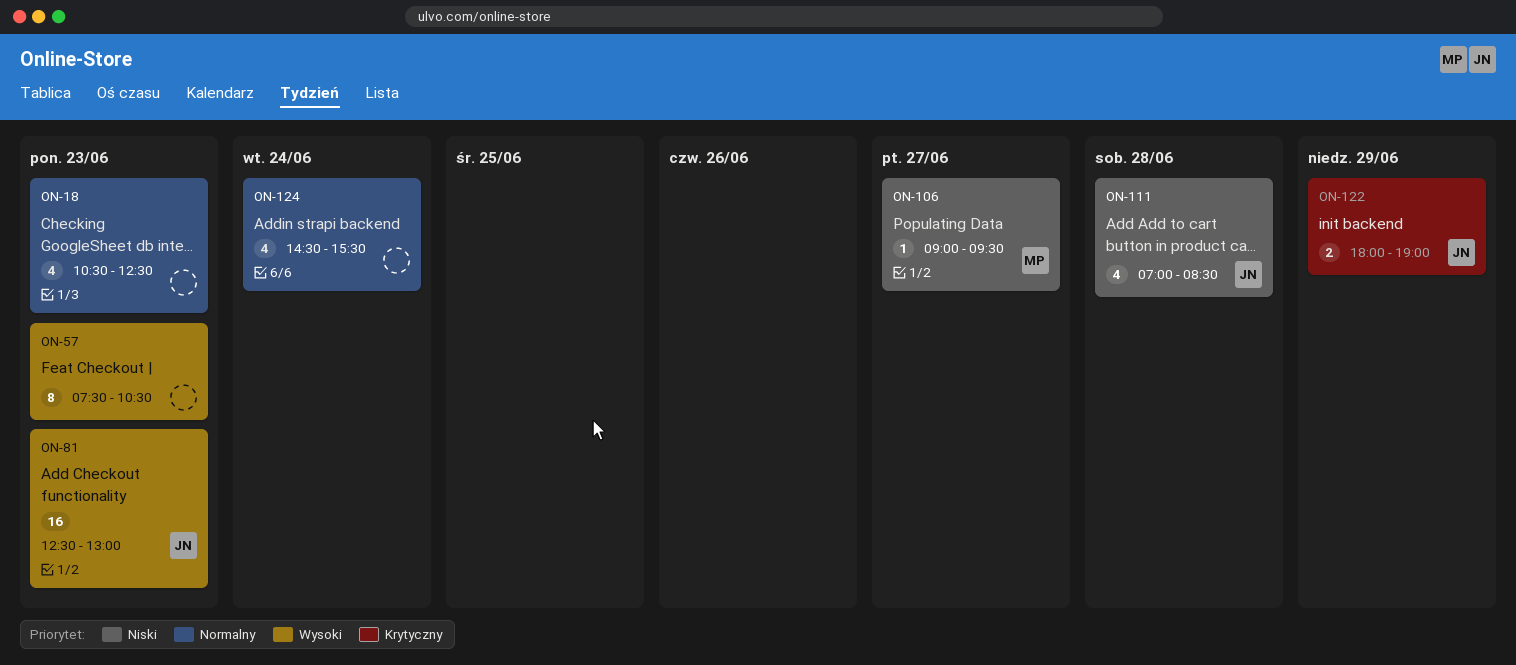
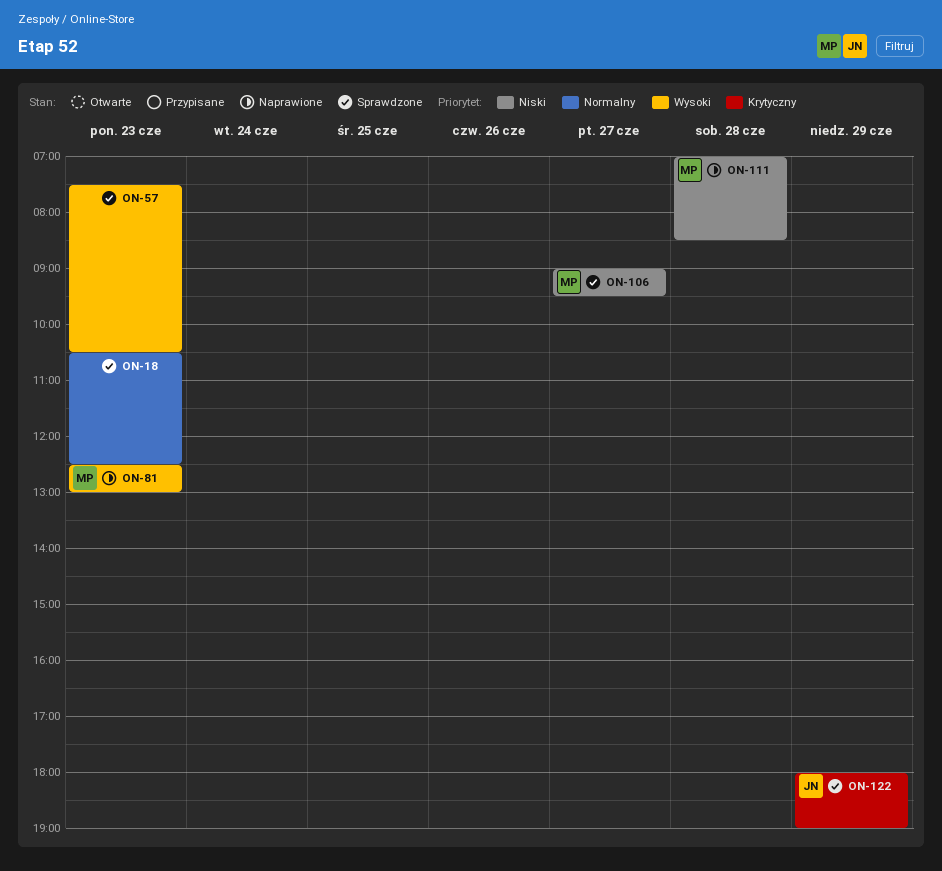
ON-81, owner: JN -> MP
ON-111, owner: JN -> MP
ON-124: present -> none

